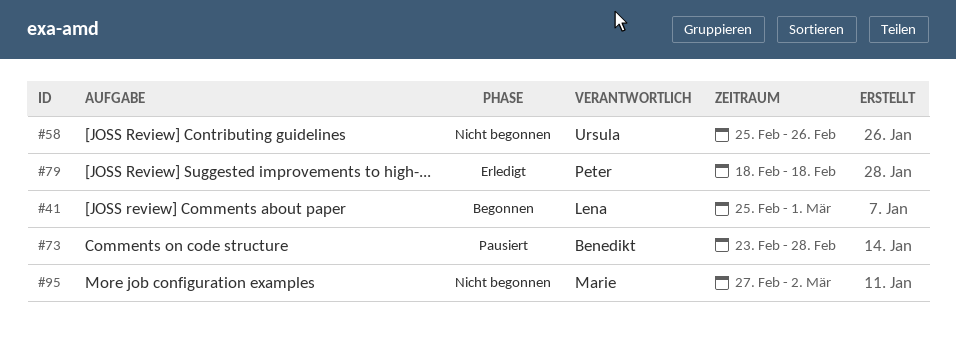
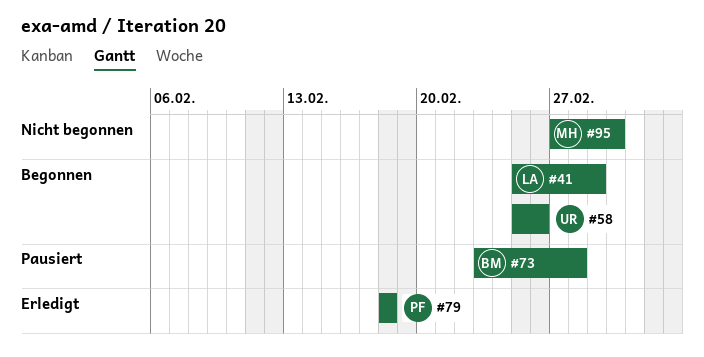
#58, status: Nicht begonnen -> Begonnen

